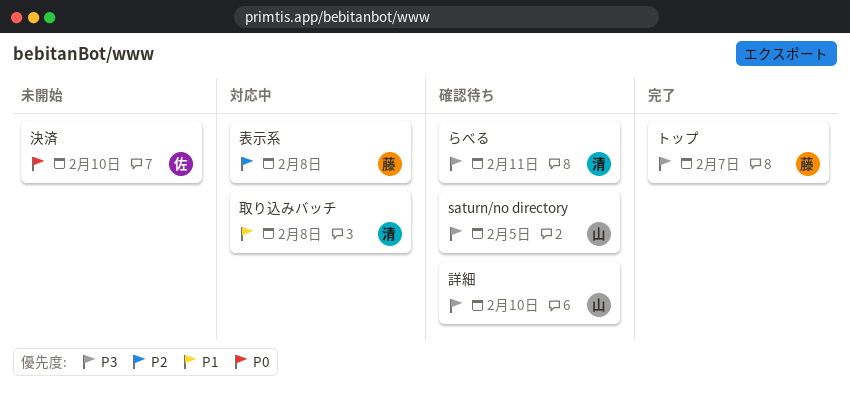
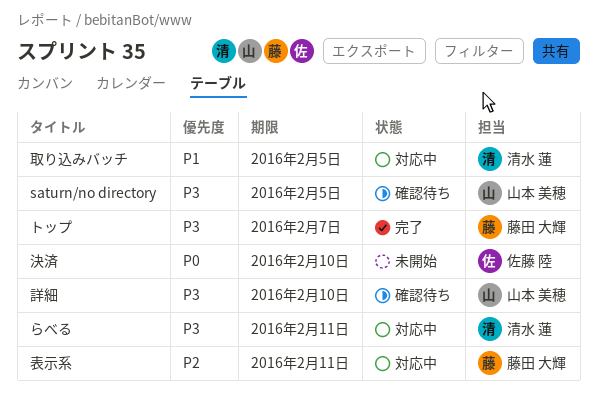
らべる, status: 確認待ち -> 対応中
取り込みバッチ, due: Feb 8 -> Feb 5
表示系, due: Feb 8 -> Feb 11

